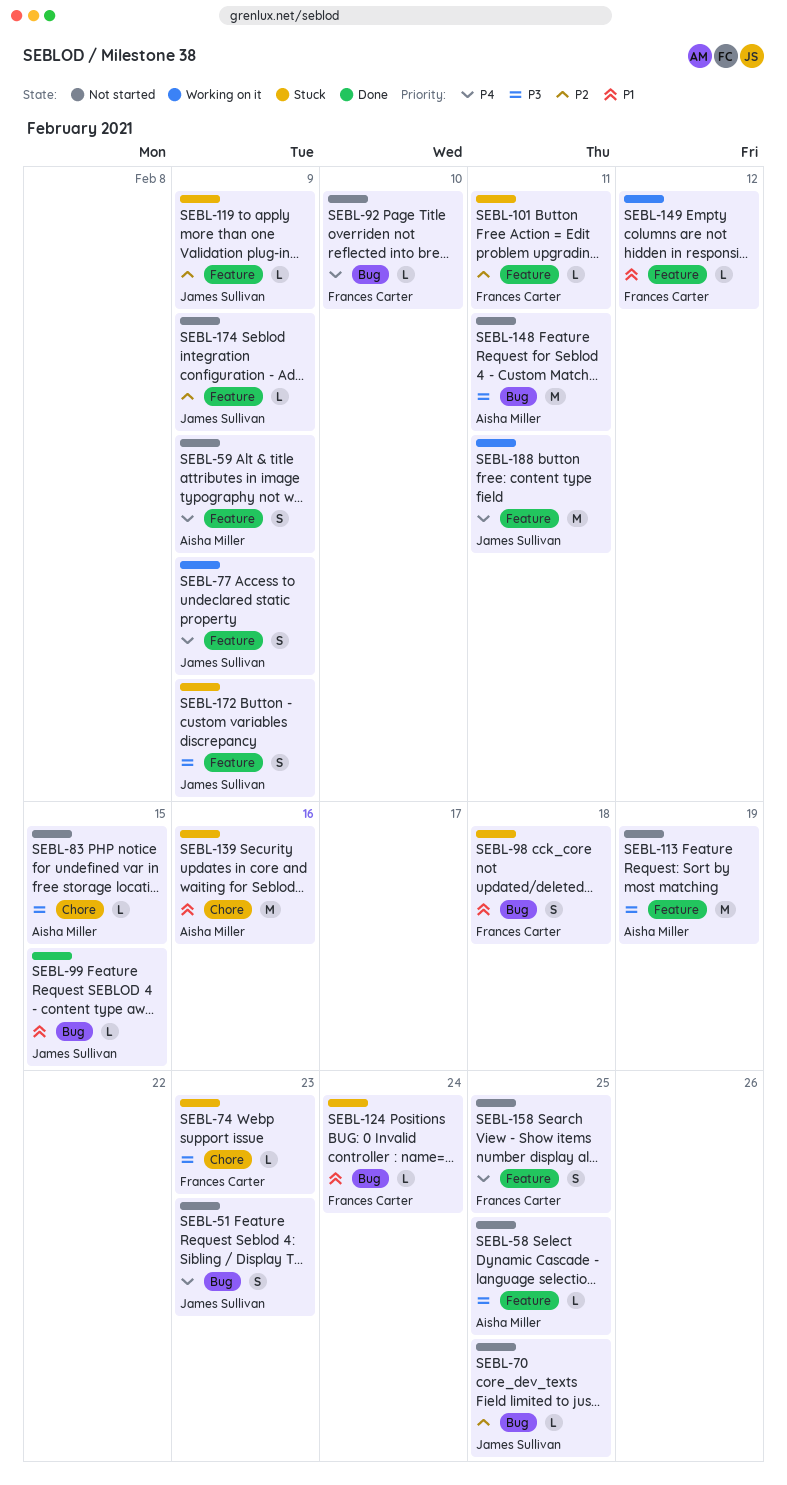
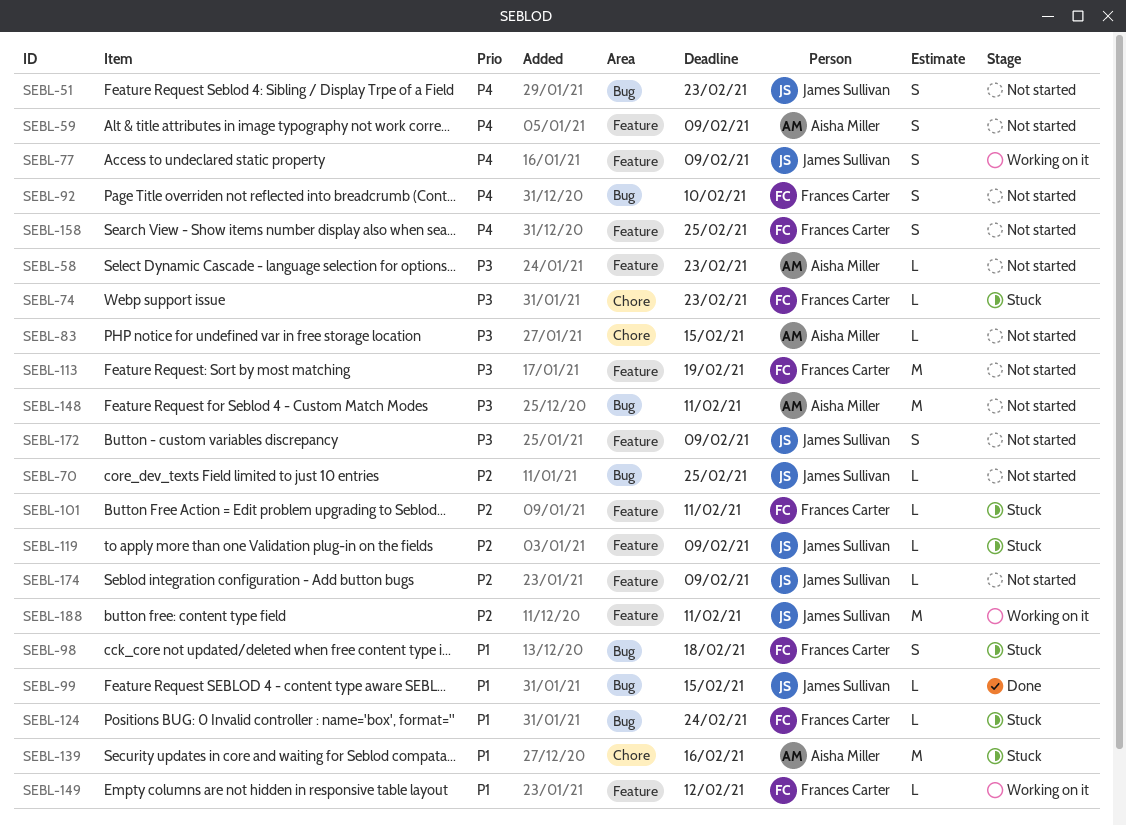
SEBL-58, due: Feb 25 -> Feb 23
SEBL-92, estimate: L -> S
SEBL-113, owner: Aisha Miller -> Frances Carter
SEBL-172, status: Stuck -> Not started
SEBL-188, priority: P4 -> P2

